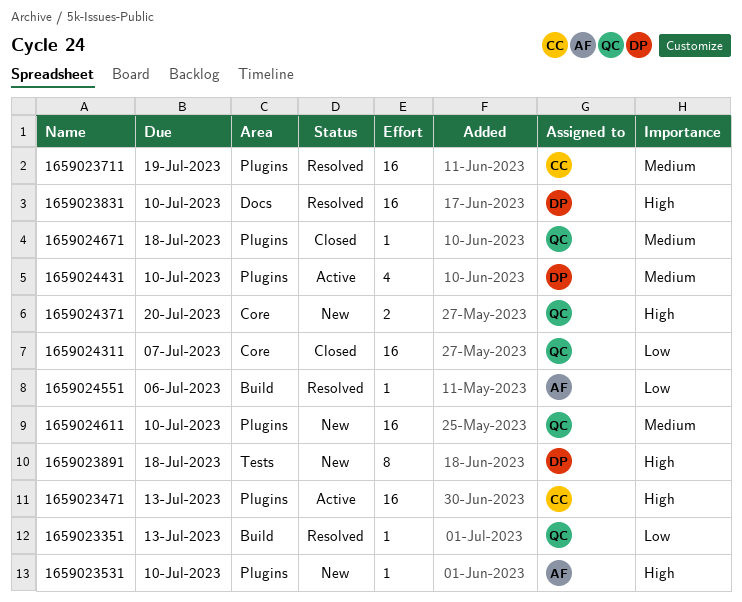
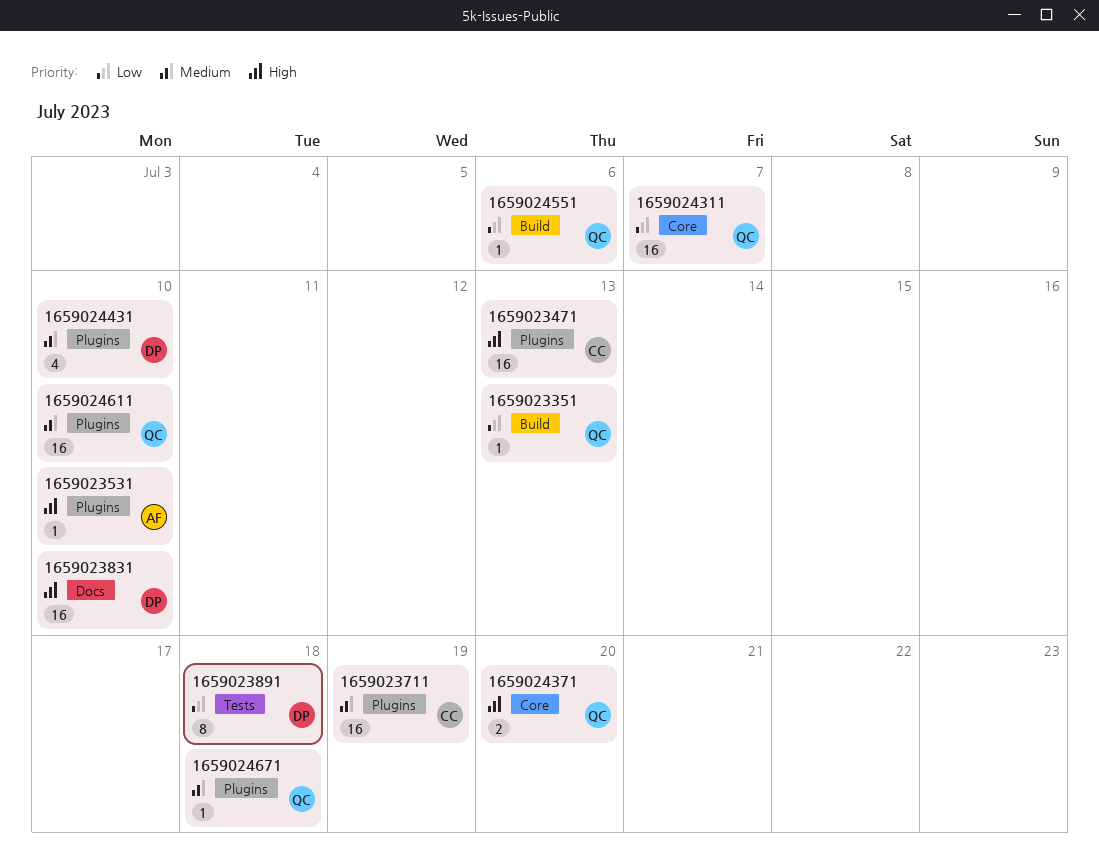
1659023891, priority: High -> Low
1659024551, owner: AF -> QC

